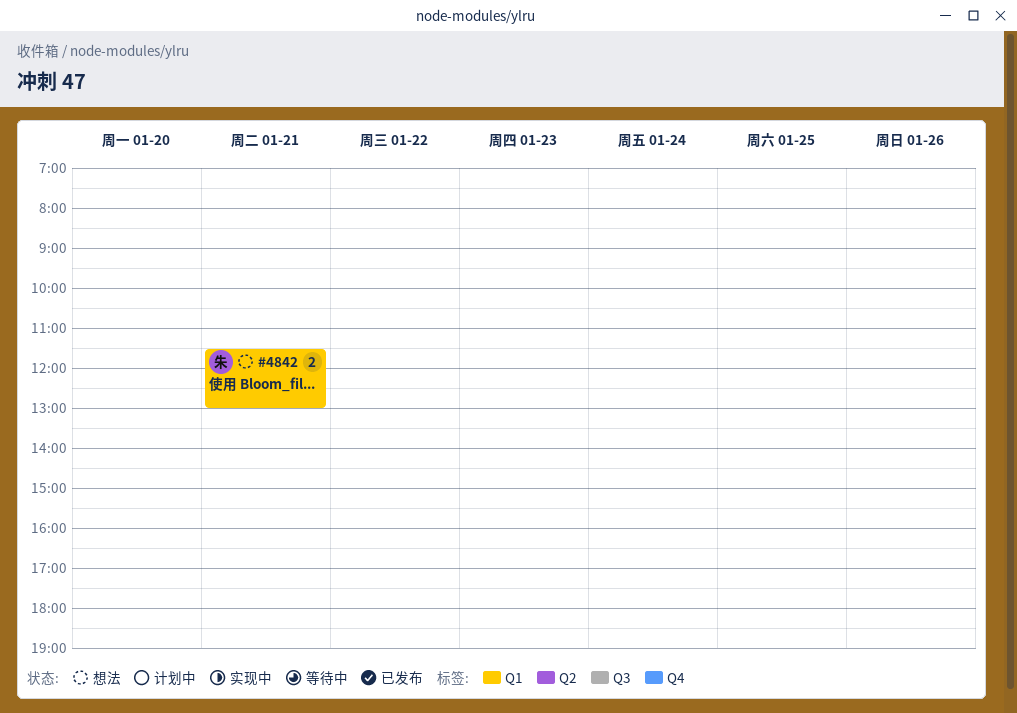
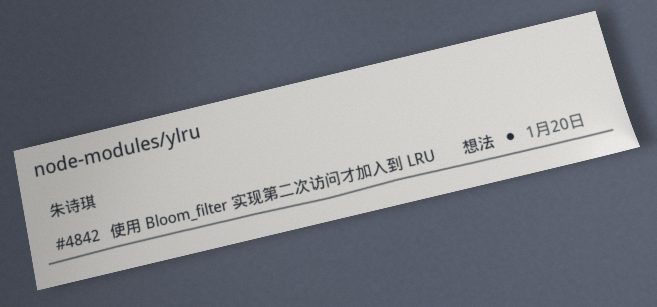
#4842, estimate: 2 -> 1
#4842, day: Jan 21 -> Jan 20

